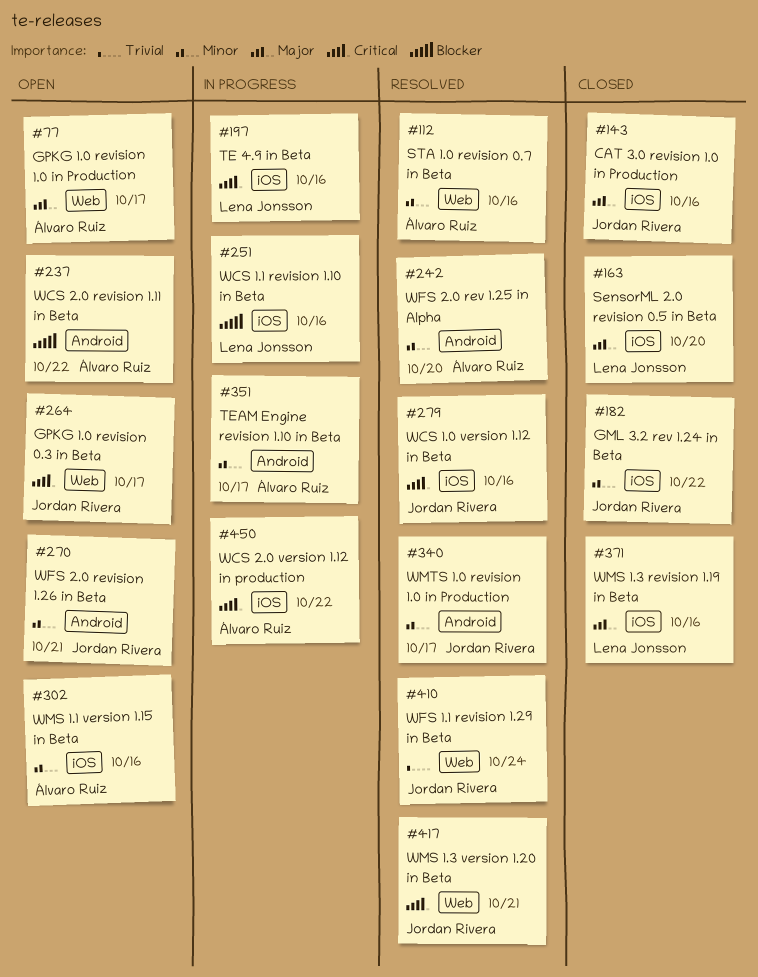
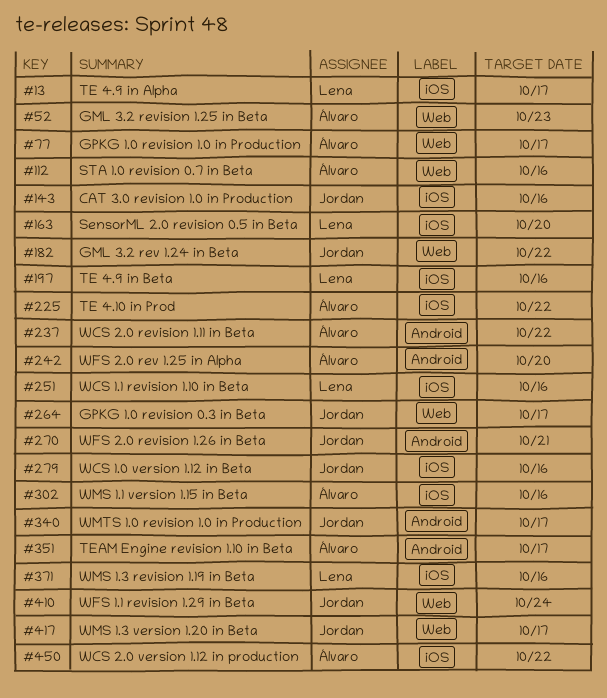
#13: none -> present
#52: none -> present
#182, label: iOS -> Web
#225: none -> present
#417, due: Oct 21 -> Oct 17

